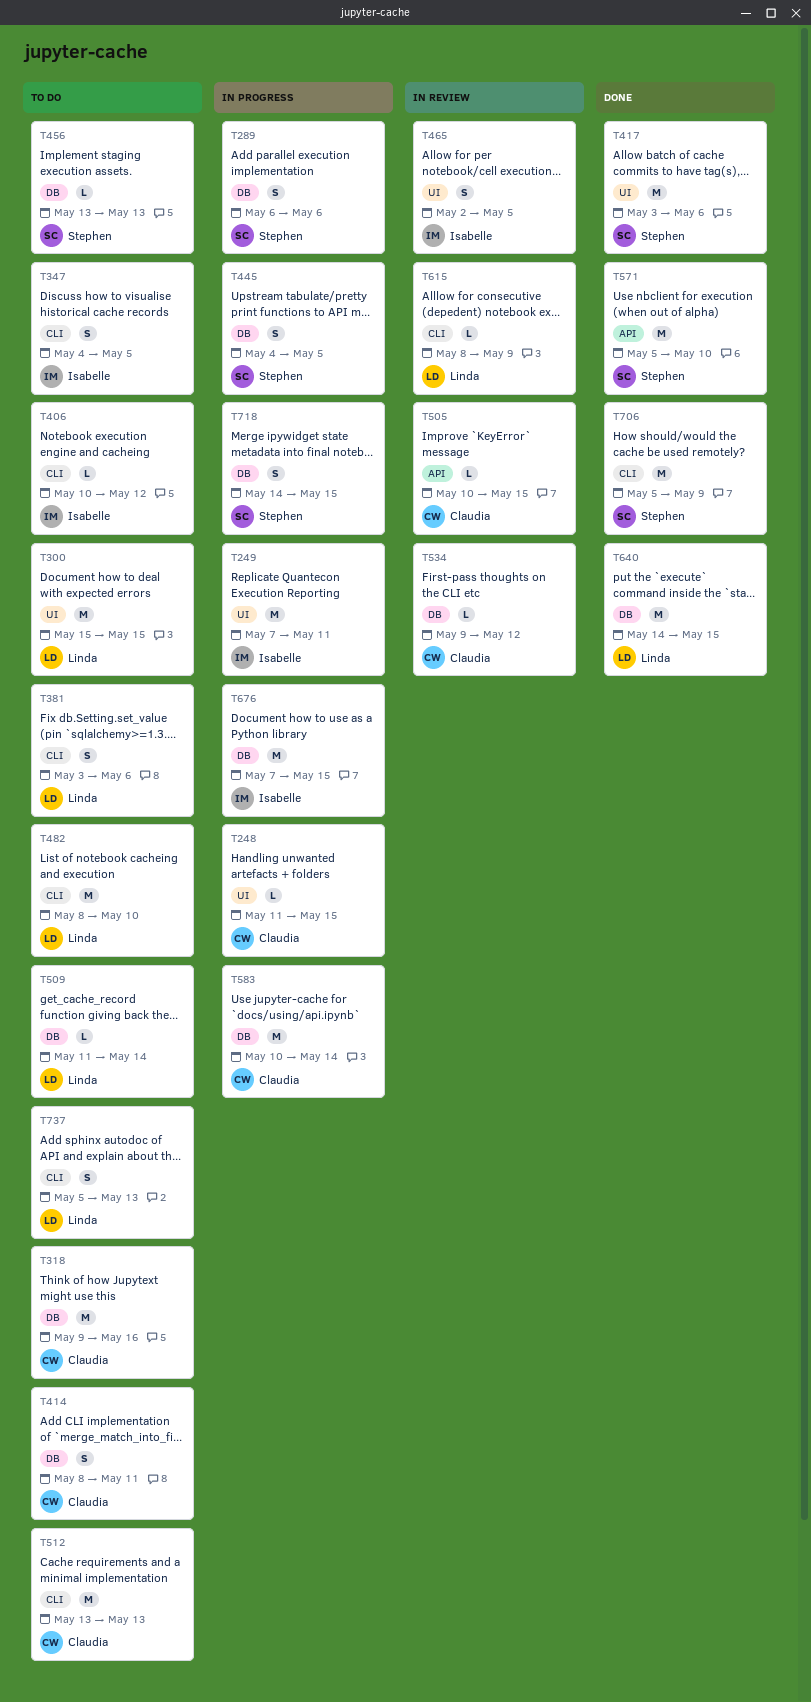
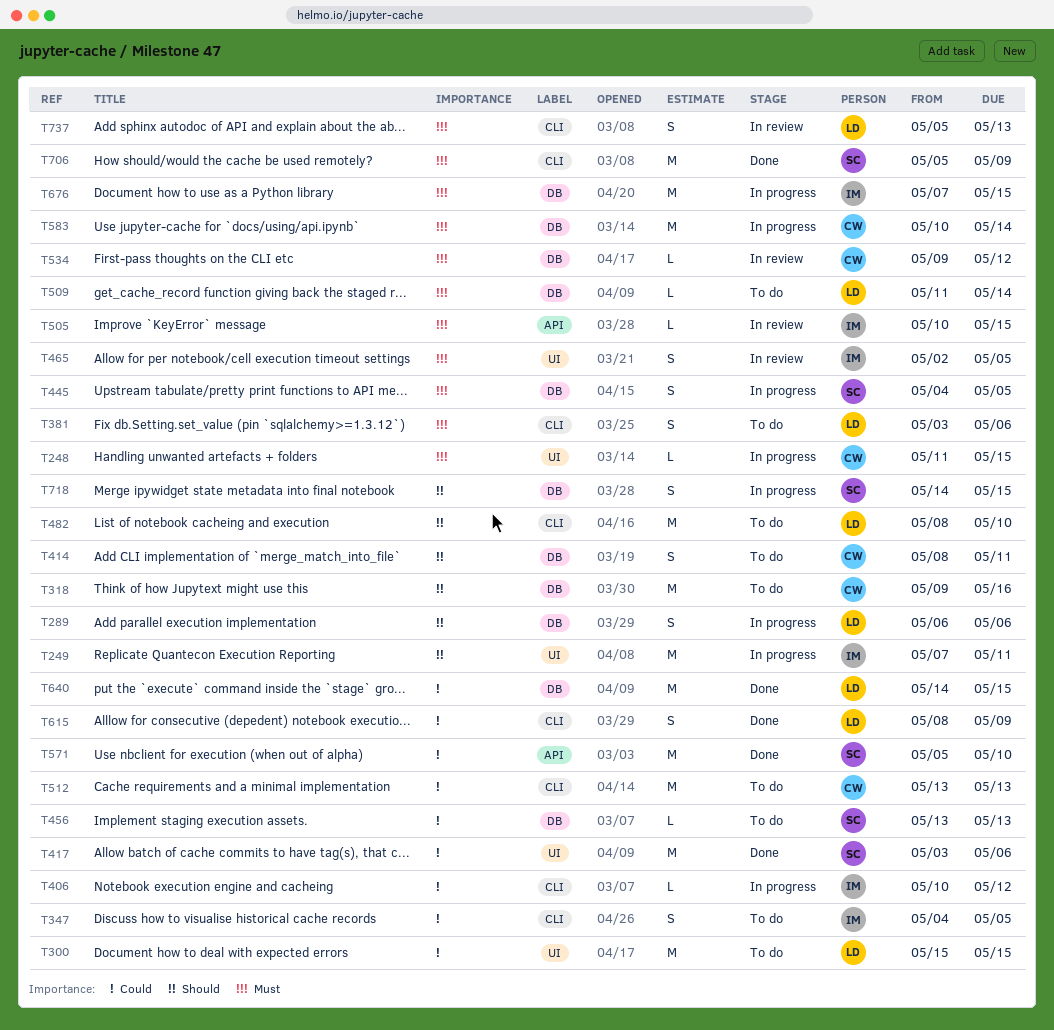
T289, owner: Stephen -> Linda
T406, status: To do -> In progress
T505, owner: Claudia -> Isabelle
T615, status: In review -> Done
T615, estimate: L -> S
T737, status: To do -> In review

